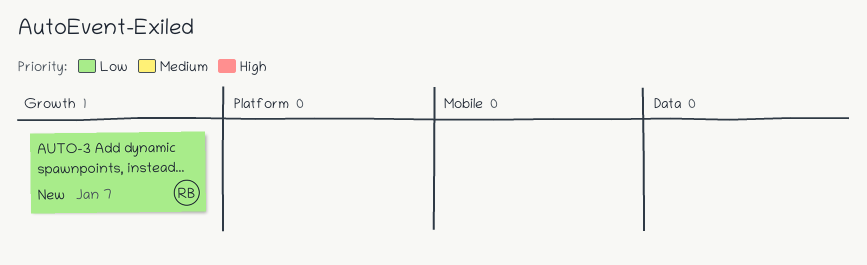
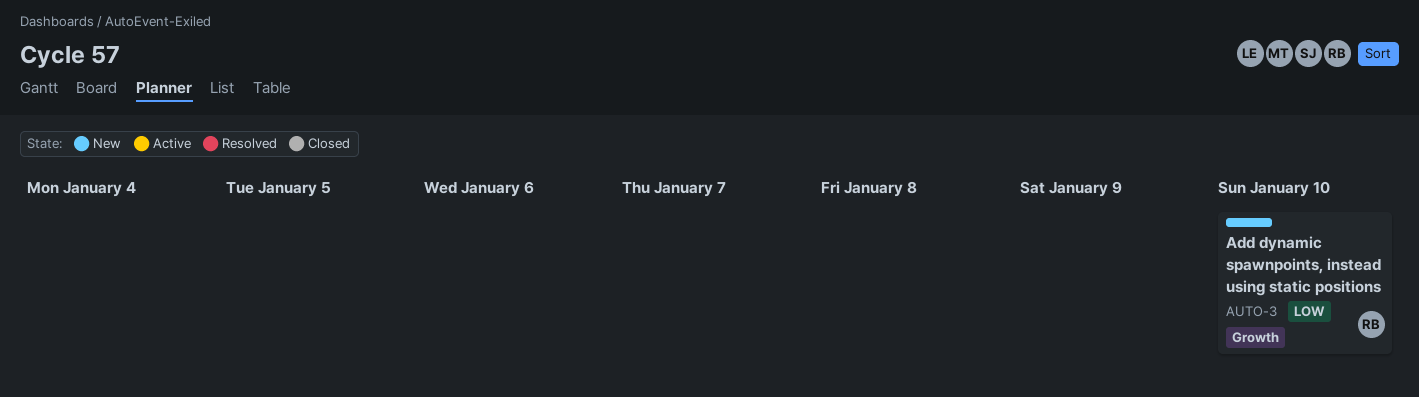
AUTO-3, due: Jan 7 -> Jan 10

